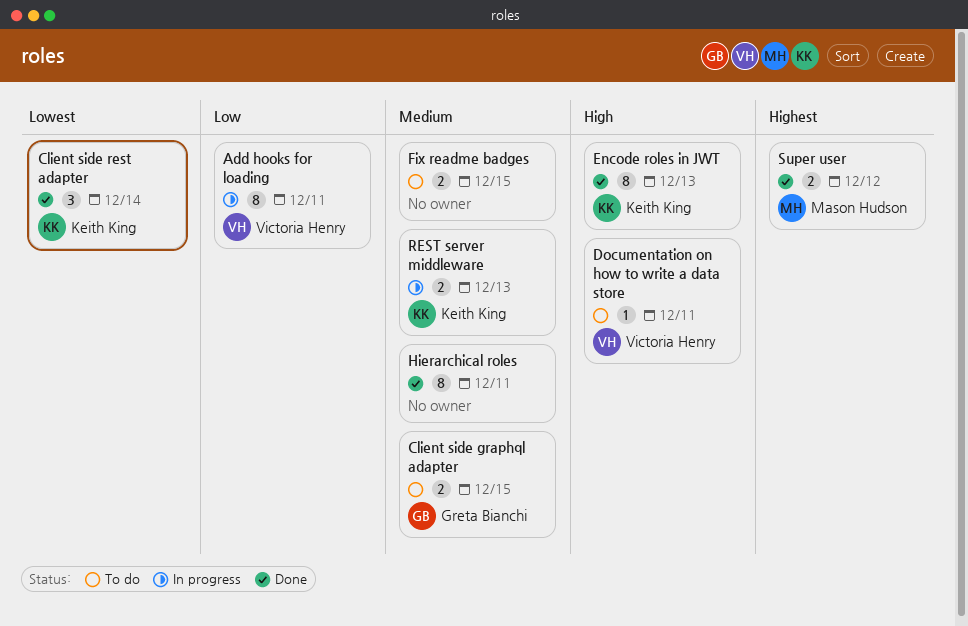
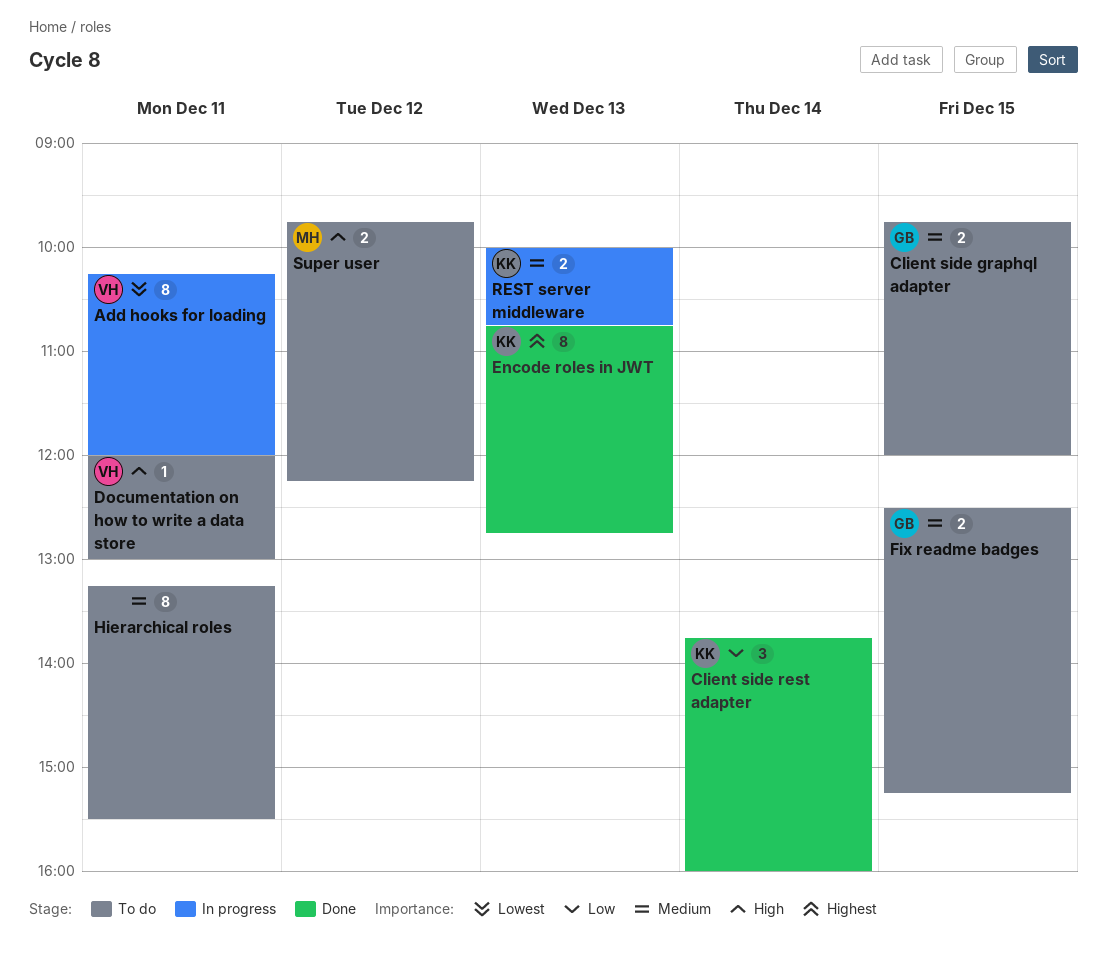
Add hooks for loading, priority: Low -> Lowest
Client side rest adapter, priority: Lowest -> Low
Encode roles in JWT, priority: High -> Highest
Fix readme badges, owner: none -> Greta Bianchi
Hierarchical roles, status: Done -> To do
Super user, status: Done -> To do
Super user, priority: Highest -> High

